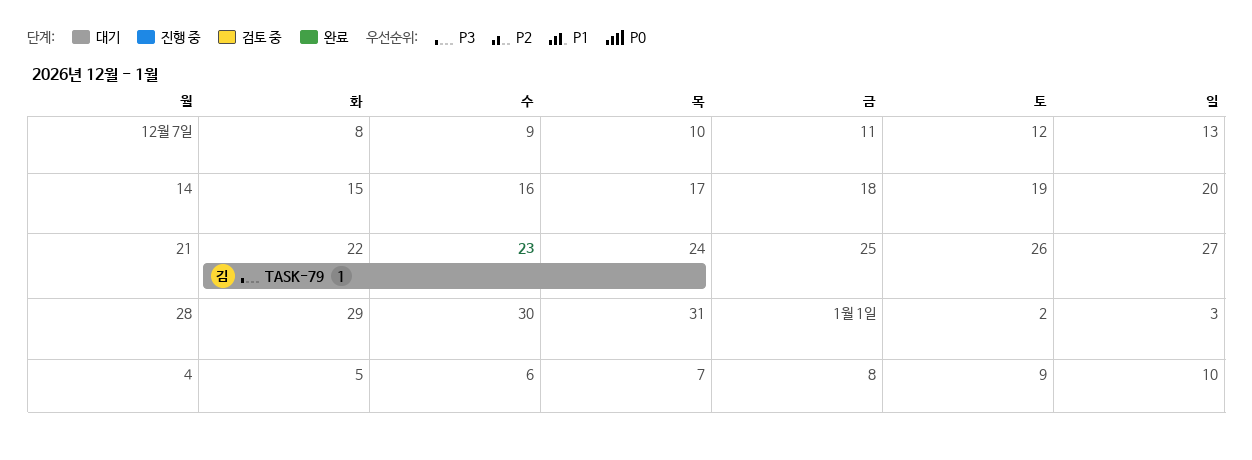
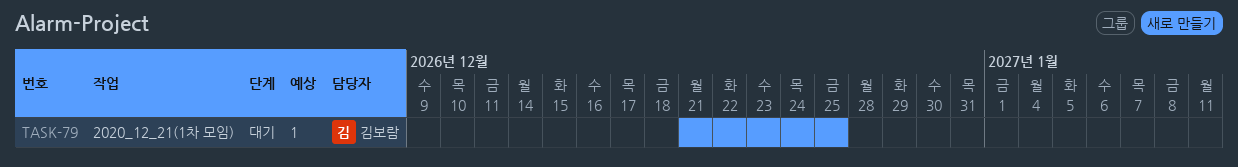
TASK-79, start: Dec 22 -> Dec 21
TASK-79, due: Dec 24 -> Dec 25

